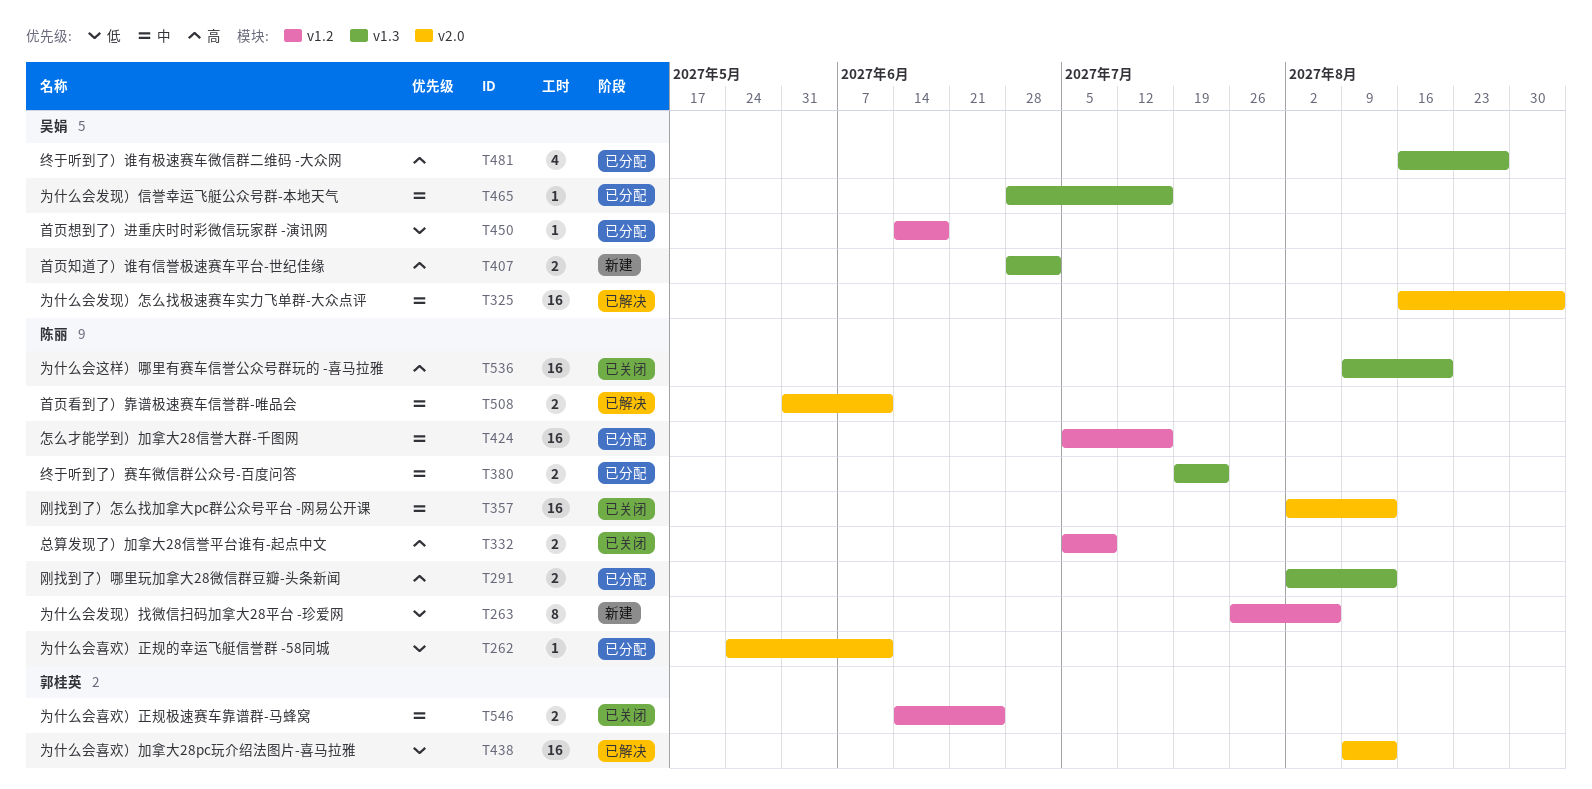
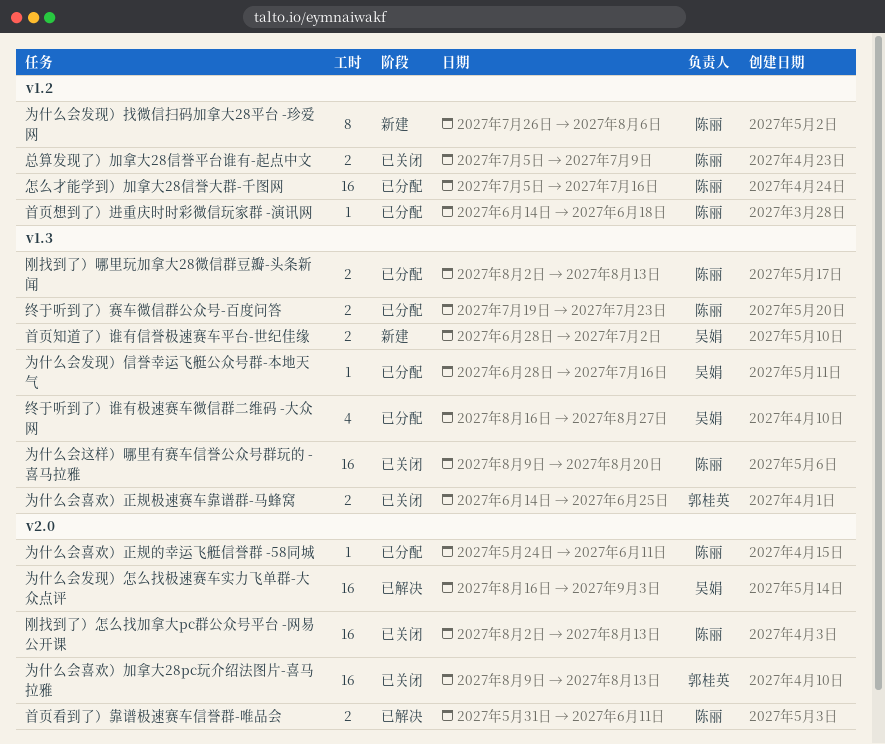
为什么会喜欢）加拿大28pc玩介绍法图片-喜马拉雅, status: 已解决 -> 已关闭
为什么会喜欢）正规极速赛车靠谱群-马蜂窝, label: v1.2 -> v1.3
首页想到了）进重庆时时彩微信玩家群 -演讯网, owner: 吴娟 -> 陈丽

